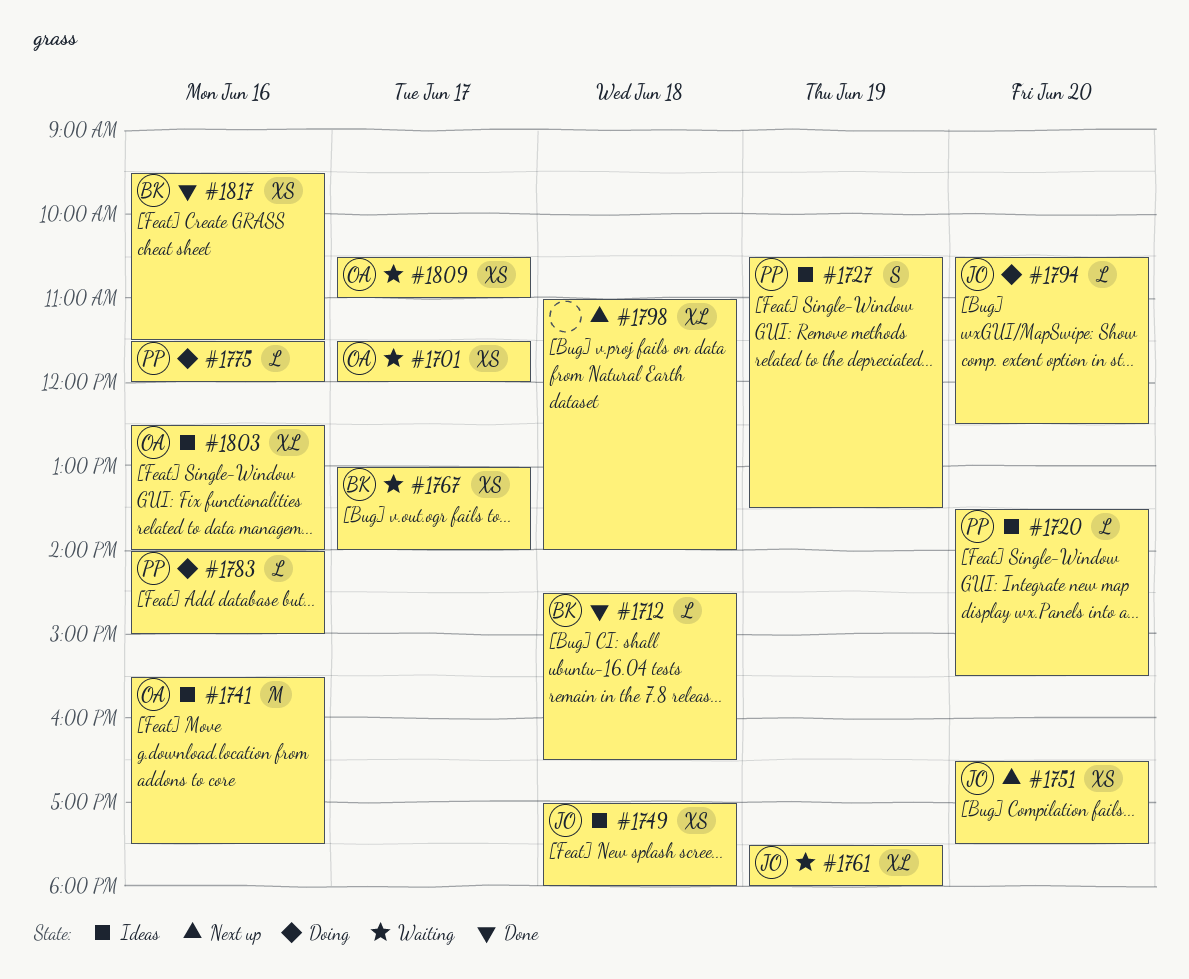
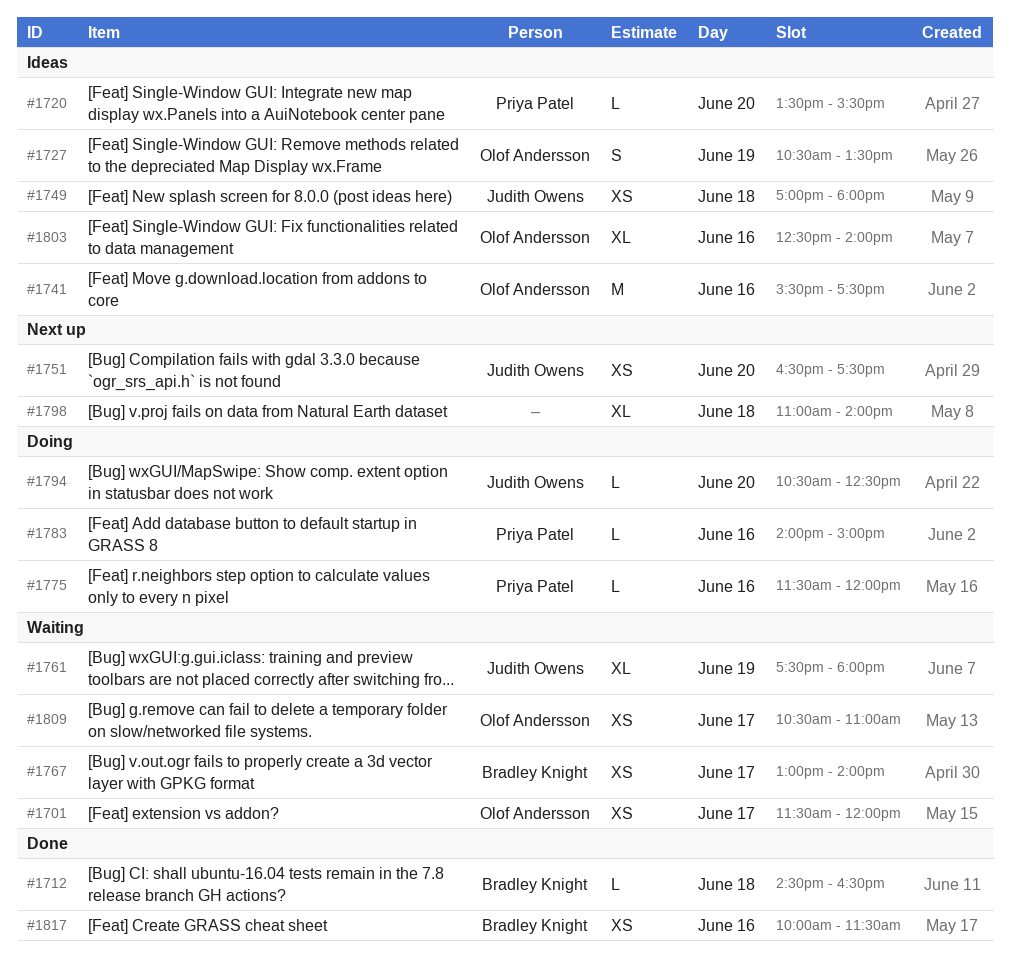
#1727, owner: Priya Patel -> Olof Andersson
#1817, begins: 09:30 -> 10:00

